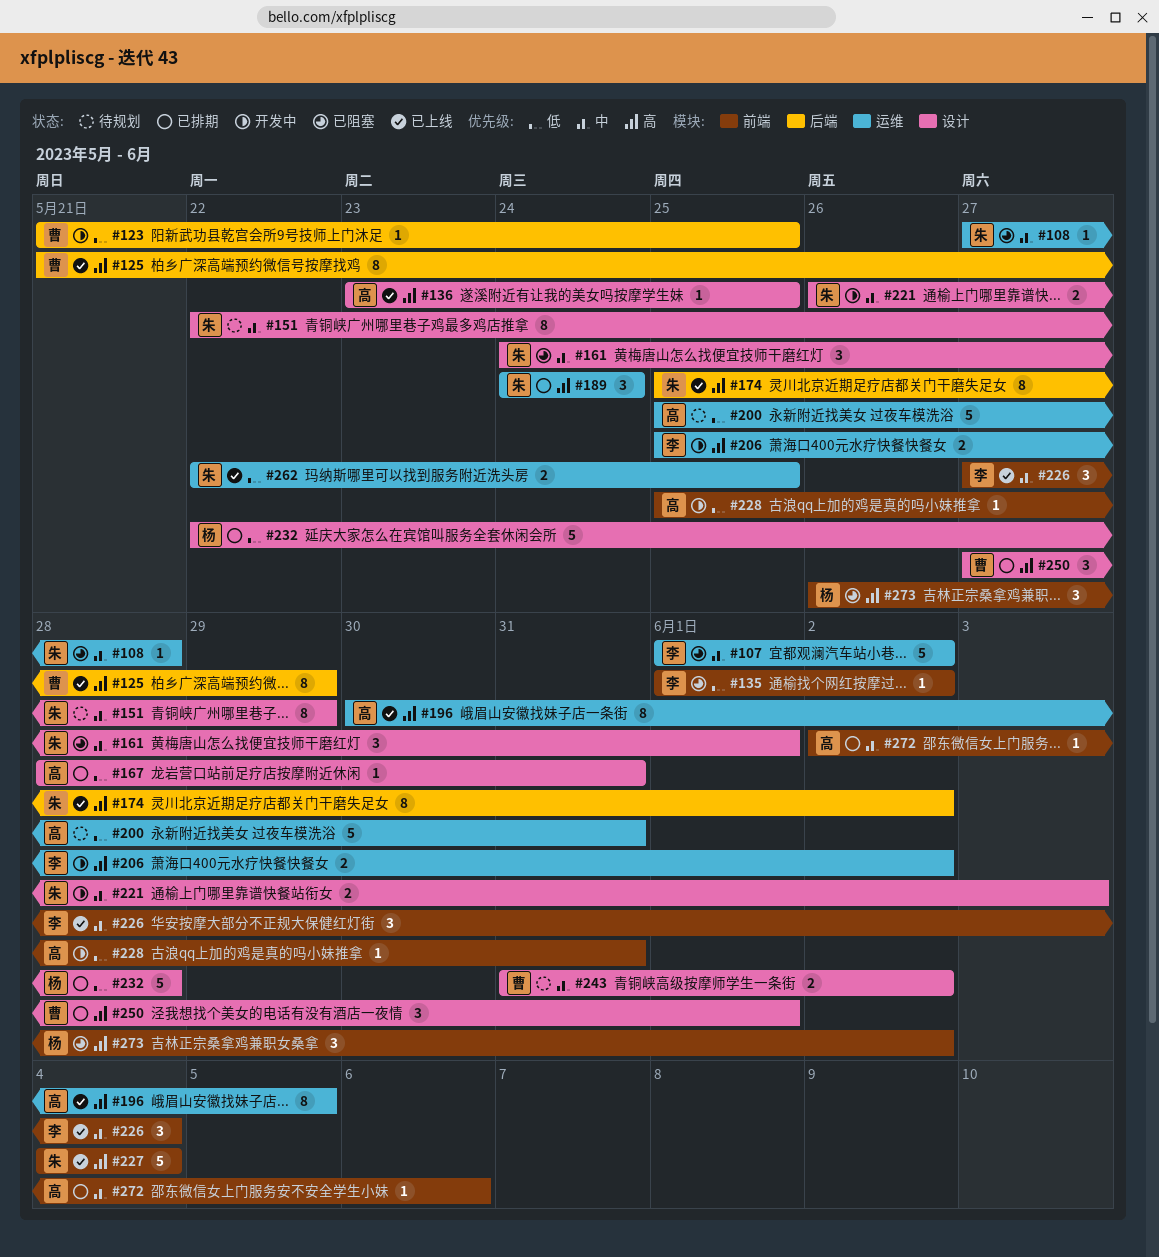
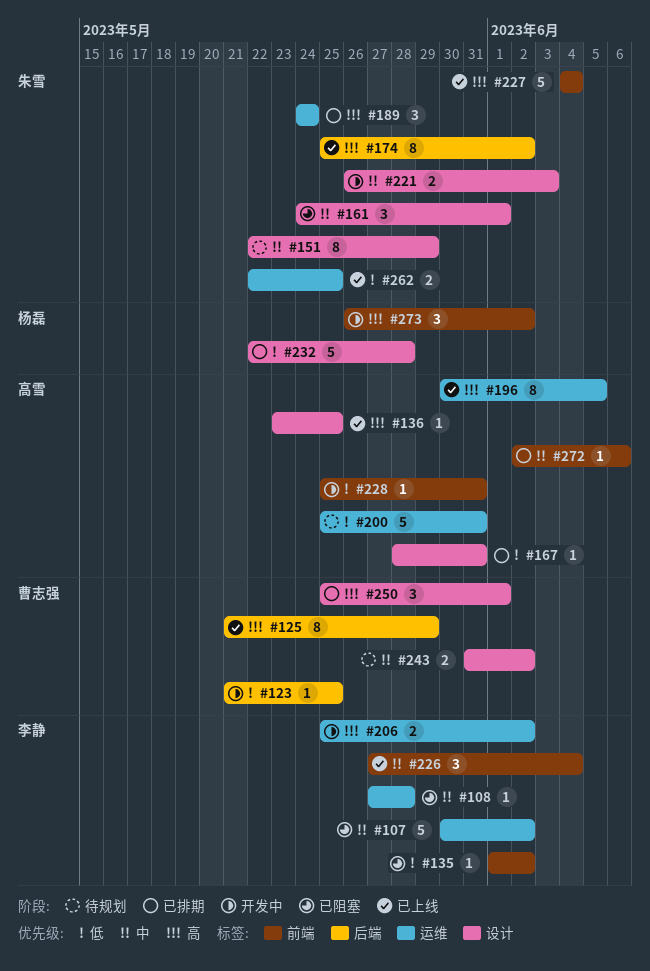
#107, start: Jun 1 -> May 30
#108, owner: 朱雪 -> 李静
#250, start: May 27 -> May 25
#273, status: 已阻塞 -> 开发中

